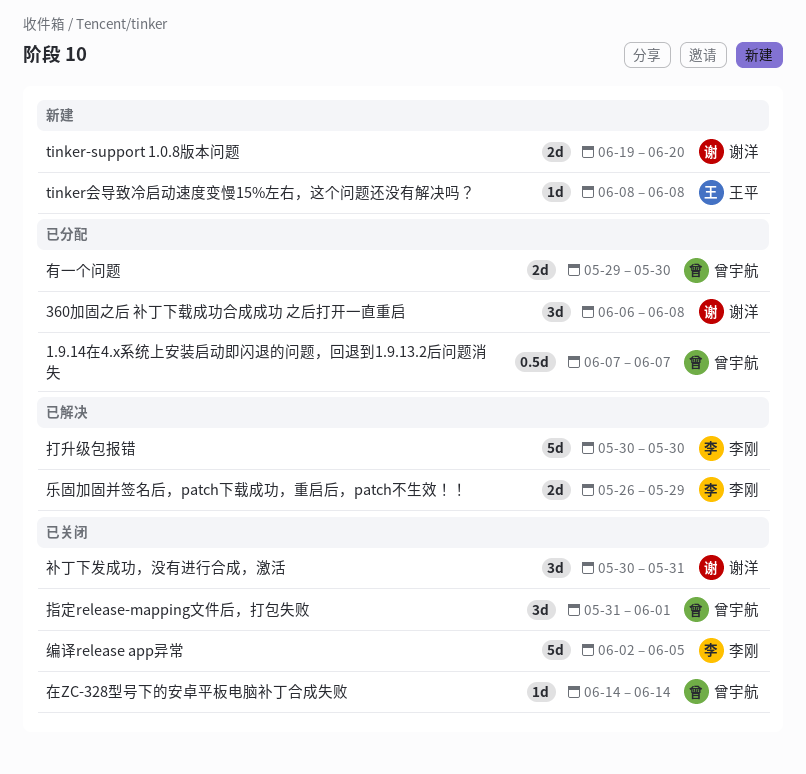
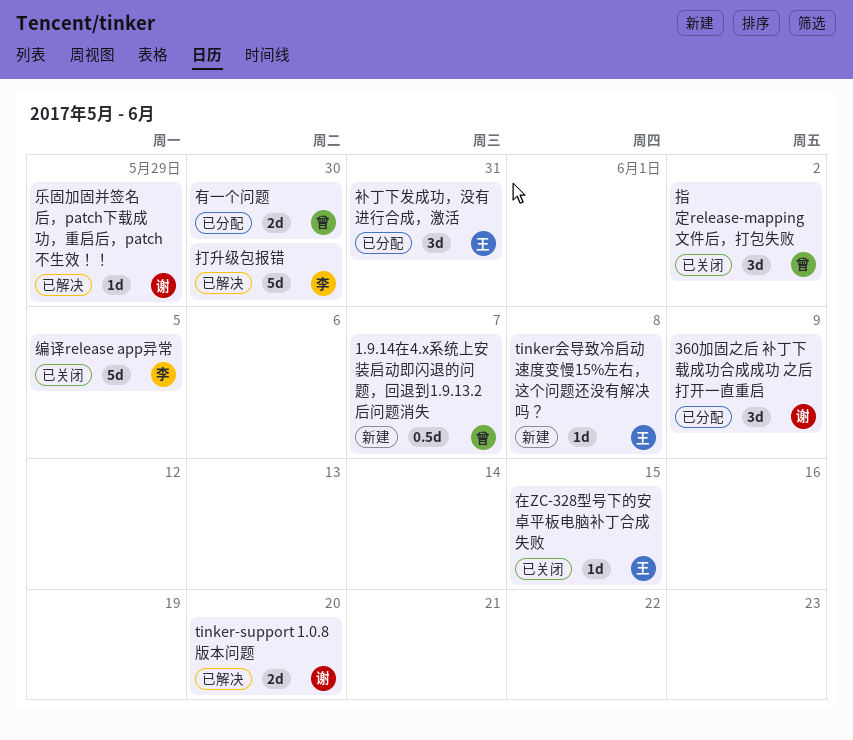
1.9.14在4.x系统上安装启动即闪退的问题，回退到1.9.13.2后问题消失, status: 已分配 -> 新建
360加固之后 补丁下载成功合成成功 之后打开一直重启, due: Jun 8 -> Jun 9
tinker-support 1.0.8版本问题, status: 新建 -> 已解决
乐固加固并签名后，patch下载成功，重启后，patch不生效！！, owner: 李刚 -> 谢洋
乐固加固并签名后，patch下载成功，重启后，patch不生效！！, estimate: 2d -> 1d
在ZC-328型号下的安卓平板电脑补丁合成失败, owner: 曾宇航 -> 王平
在ZC-328型号下的安卓平板电脑补丁合成失败, due: Jun 14 -> Jun 15
指定release-mapping文件后，打包失败, due: Jun 1 -> Jun 2
补丁下发成功，没有进行合成，激活, status: 已关闭 -> 已分配
补丁下发成功，没有进行合成，激活, owner: 谢洋 -> 王平

